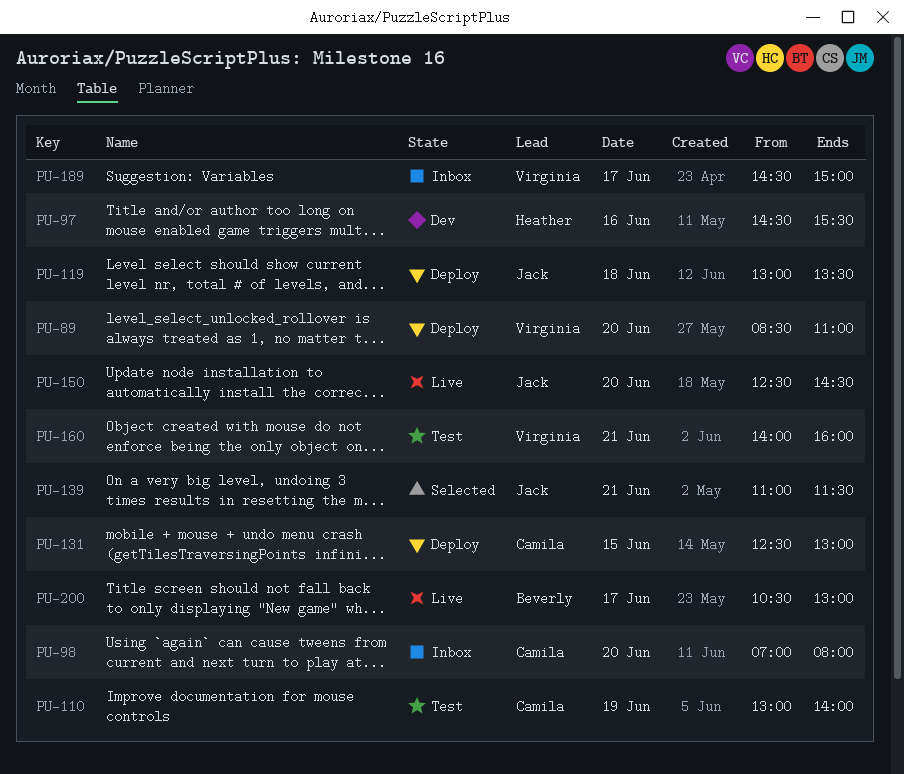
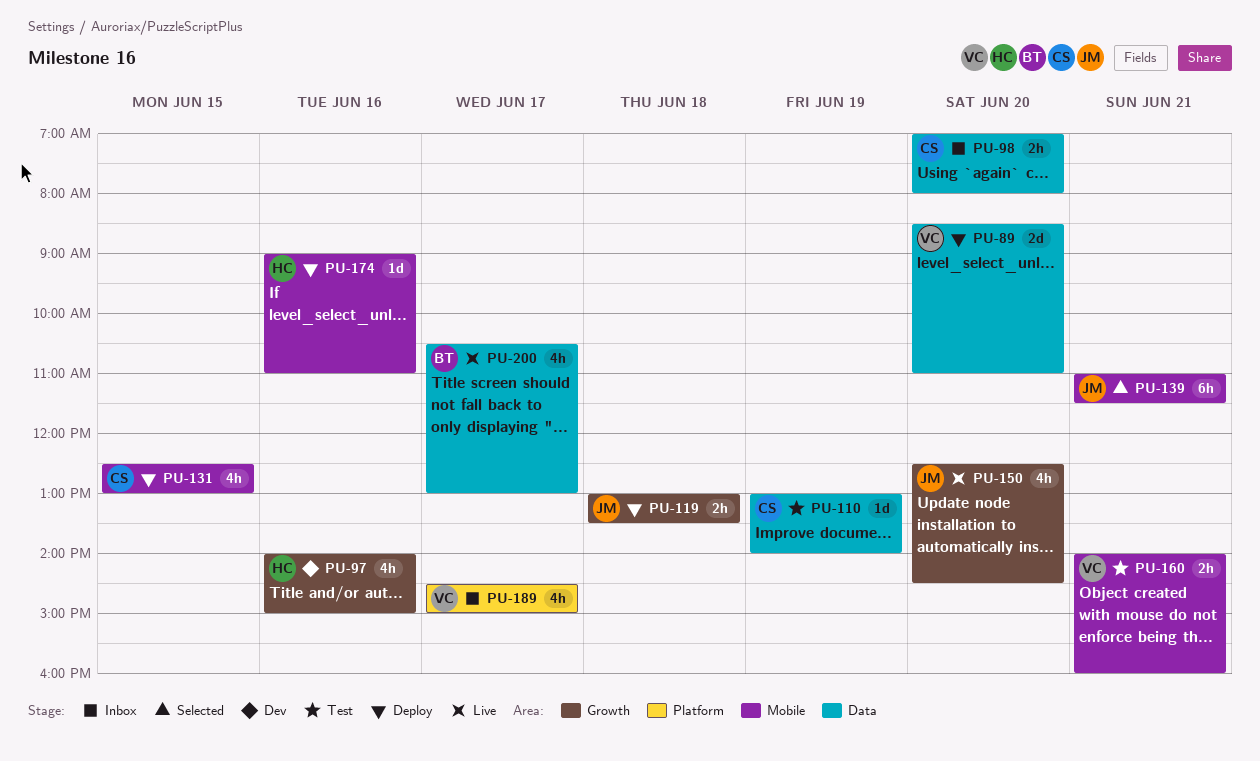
PU-97, begins: 14:30 -> 14:00
PU-97, ends: 15:30 -> 15:00
PU-174: none -> present

